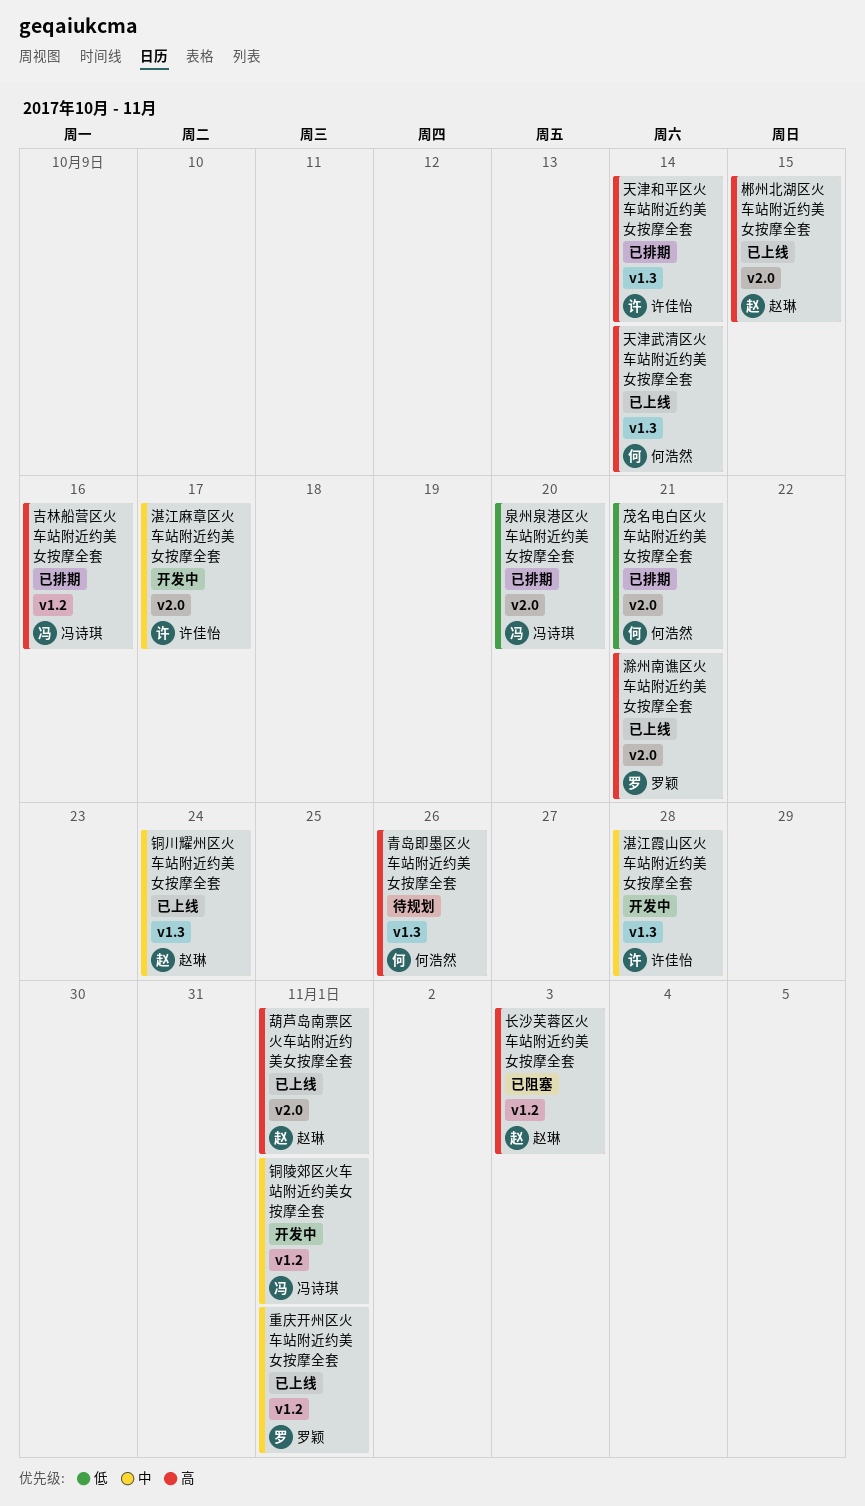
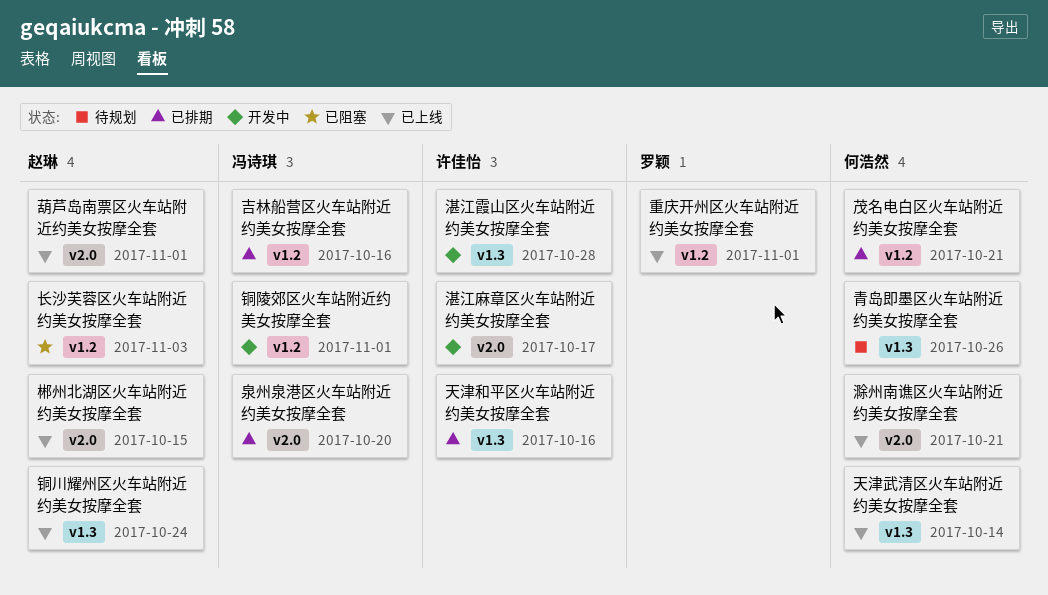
天津和平区火车站附近约美女按摩全套, due: Oct 14 -> Oct 16
滁州南谯区火车站附近约美女按摩全套, owner: 罗颖 -> 何浩然
茂名电白区火车站附近约美女按摩全套, label: v2.0 -> v1.2

